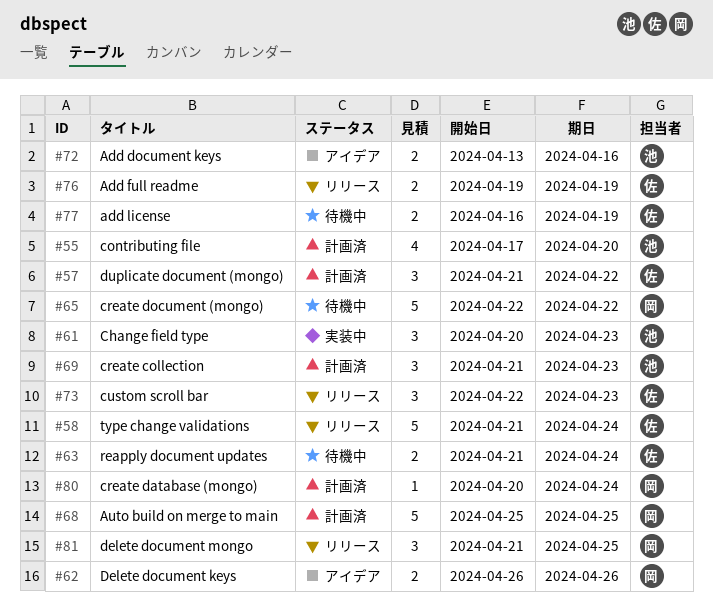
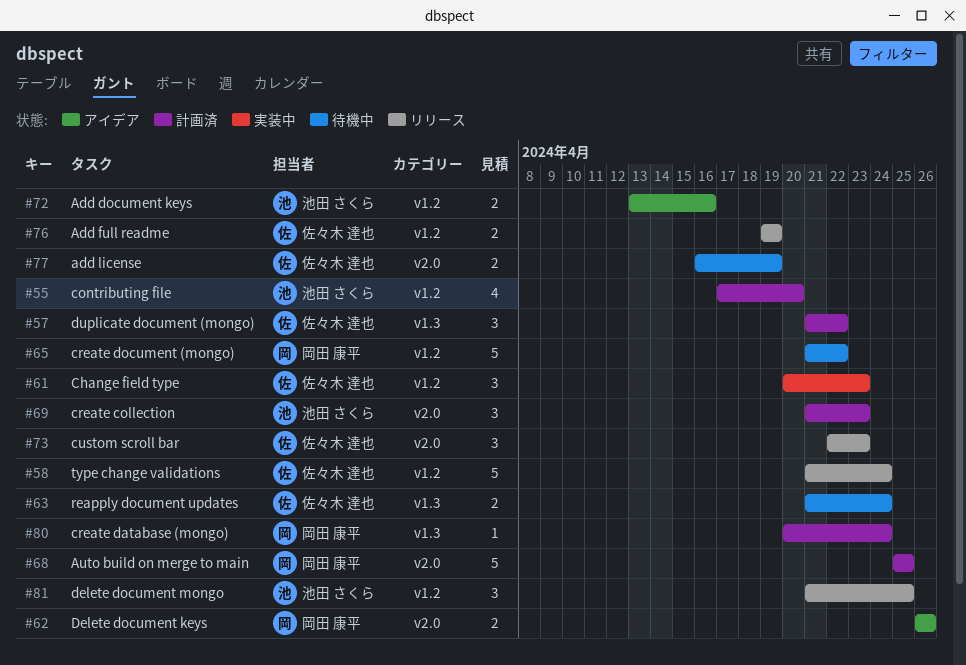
#61, owner: 池田 さくら -> 佐々木 達也
#65, start: Apr 22 -> Apr 21
#81, owner: 岡田 康平 -> 池田 さくら

